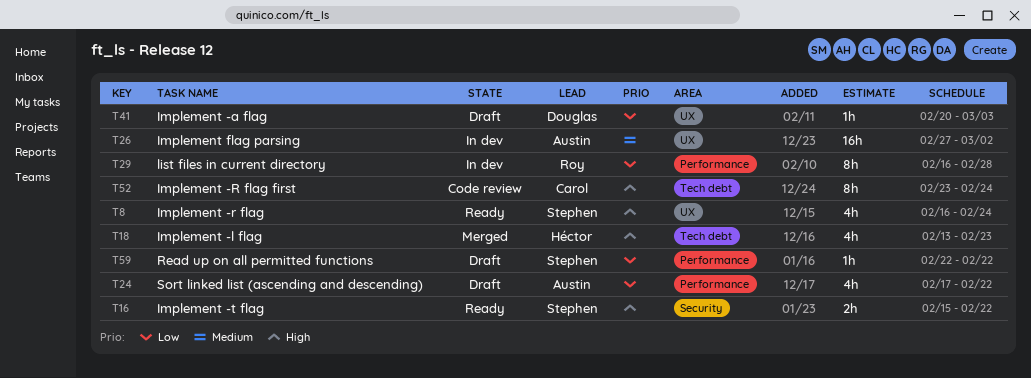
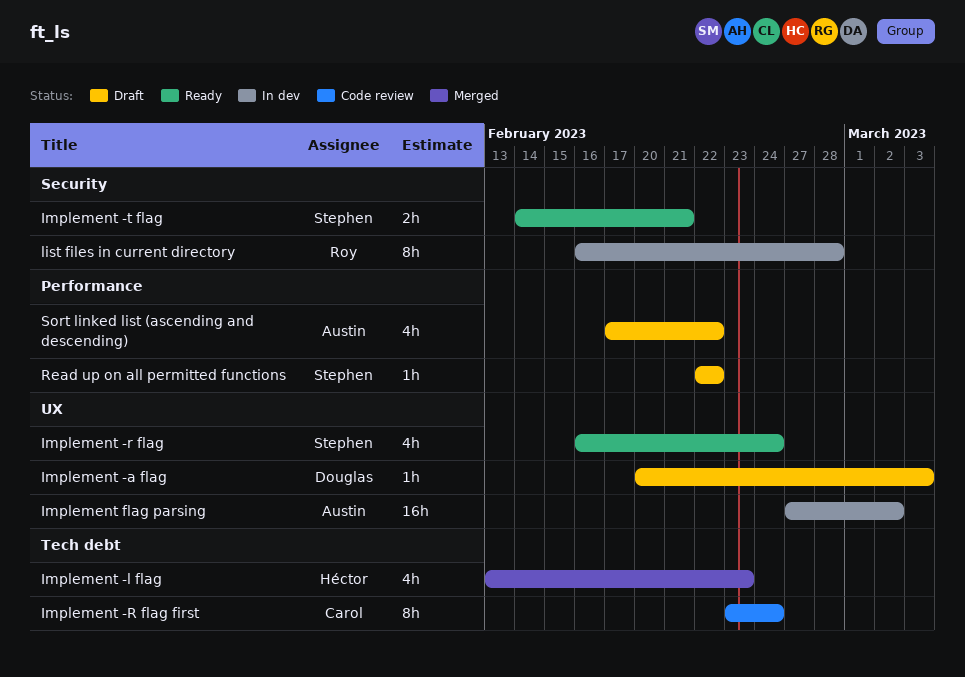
Implement -t flag, start: Feb 15 -> Feb 14
Implement -t flag, due: Feb 22 -> Feb 21
list files in current directory, label: Performance -> Security

